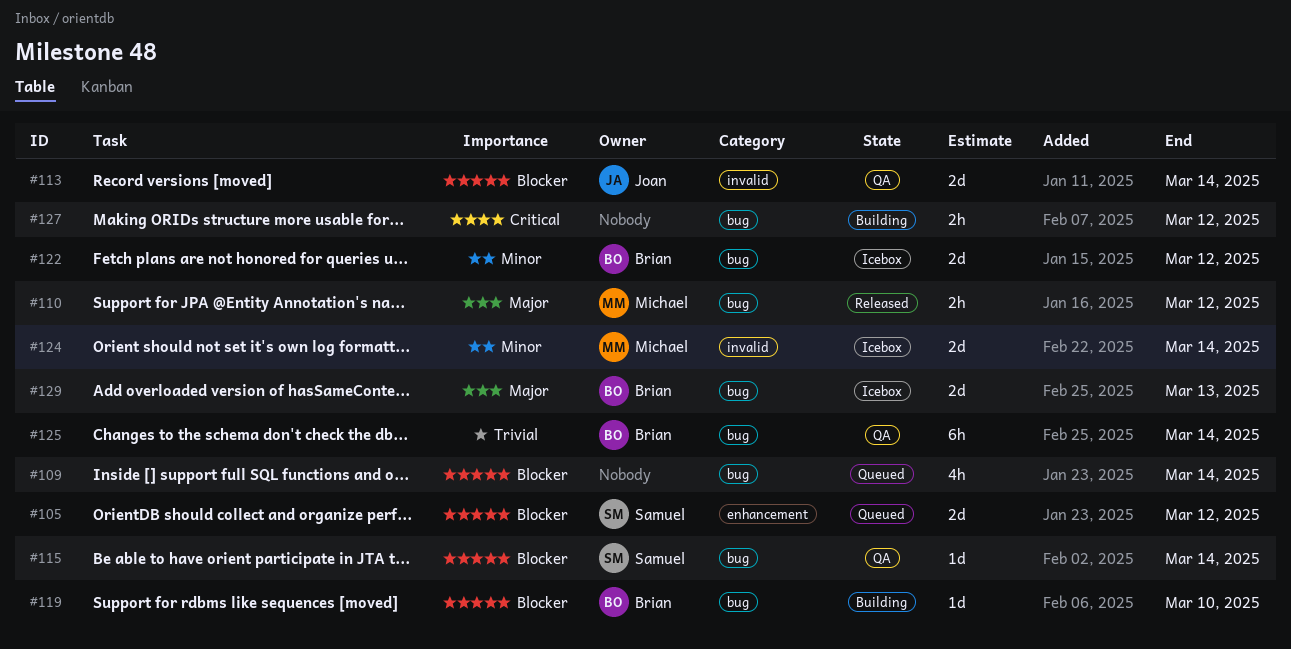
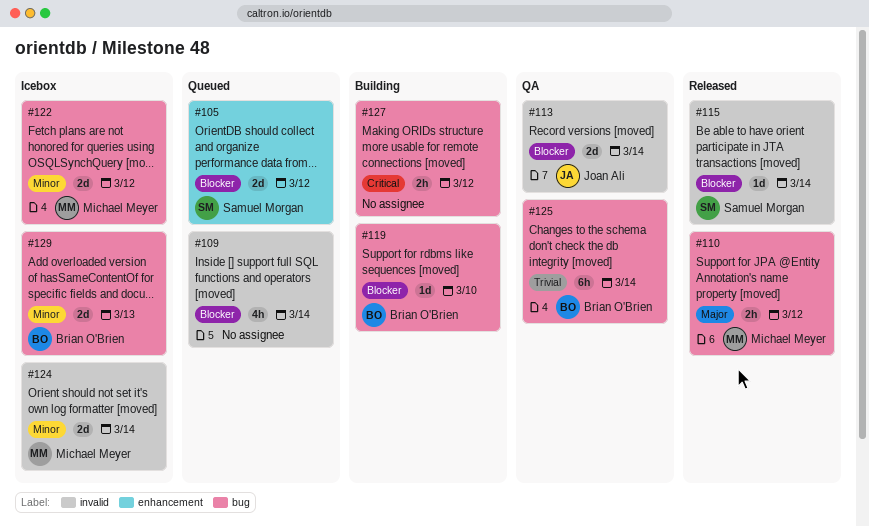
#109, label: bug -> invalid
#115, status: QA -> Released
#115, label: bug -> invalid
#122, owner: Brian O'Brien -> Michael Meyer
#129, priority: Major -> Minor

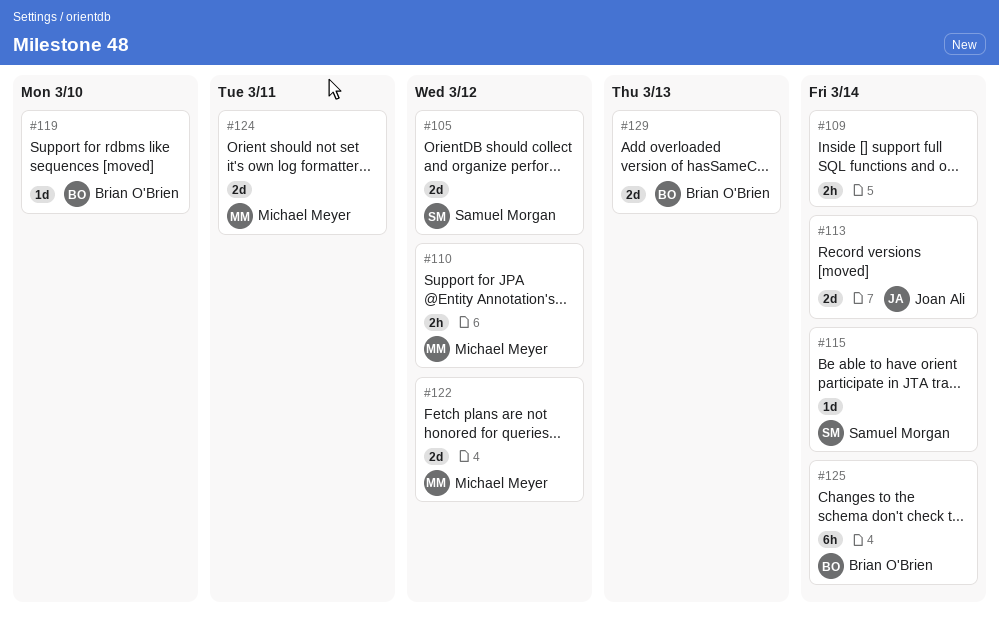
#109, estimate: 4h -> 2h
#124, due: Mar 14 -> Mar 11
#127: present -> none

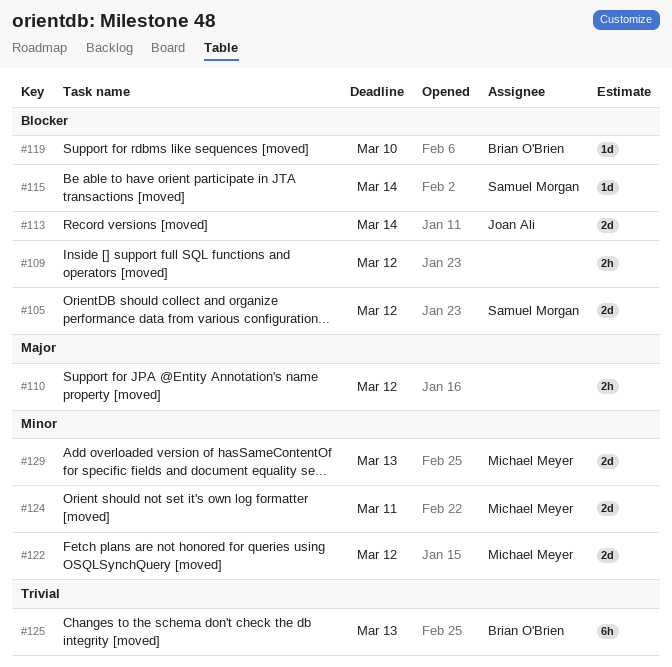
#109, due: Mar 14 -> Mar 12
#110, owner: Michael Meyer -> none
#125, due: Mar 14 -> Mar 13
#129, owner: Brian O'Brien -> Michael Meyer

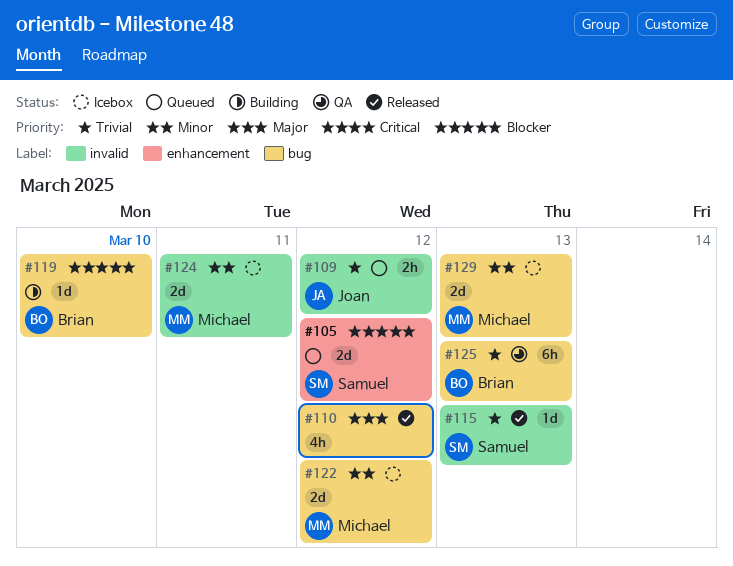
#109, owner: none -> Joan Ali
#109, priority: Blocker -> Trivial
#110, estimate: 2h -> 4h
#113: present -> none
#115, priority: Blocker -> Trivial
#115, due: Mar 14 -> Mar 13

